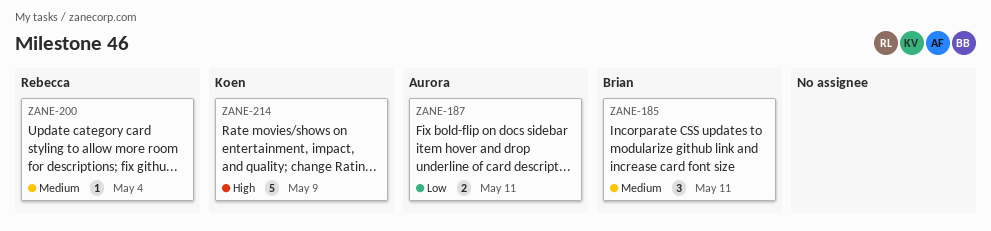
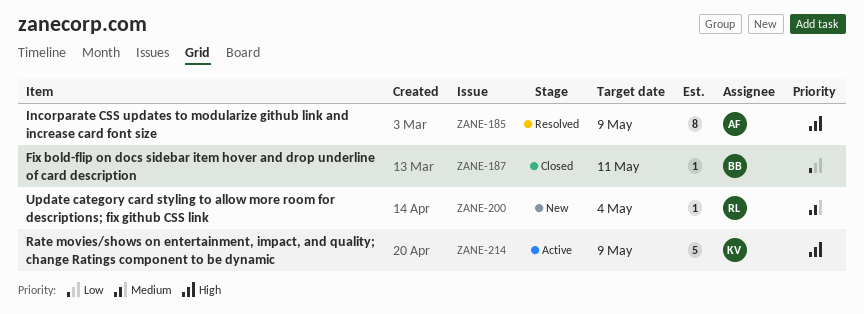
ZANE-185, owner: Brian -> Aurora
ZANE-185, priority: Medium -> High
ZANE-185, estimate: 3 -> 8
ZANE-185, due: May 11 -> May 9
ZANE-187, owner: Aurora -> Brian
ZANE-187, estimate: 2 -> 1

